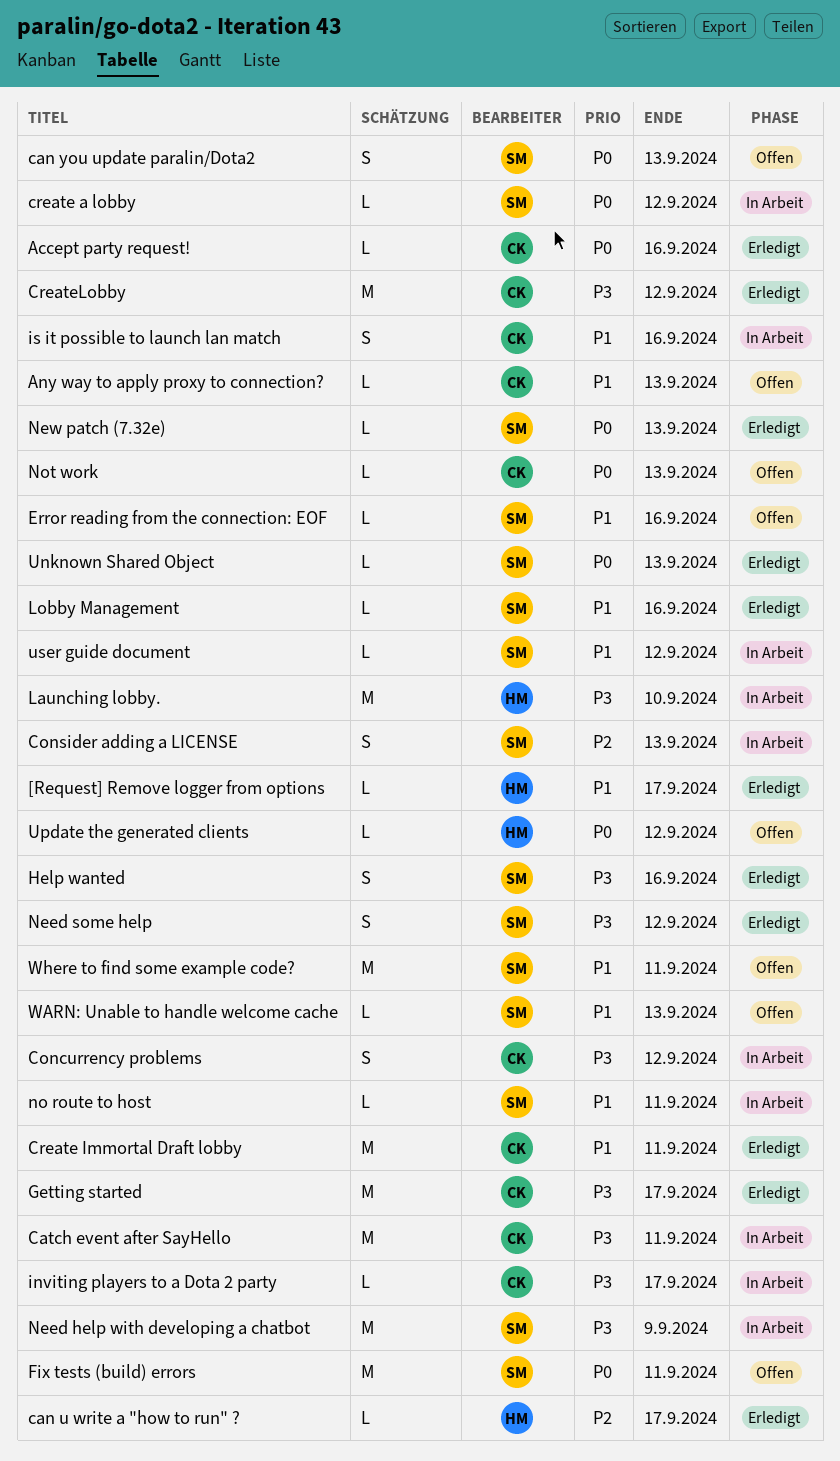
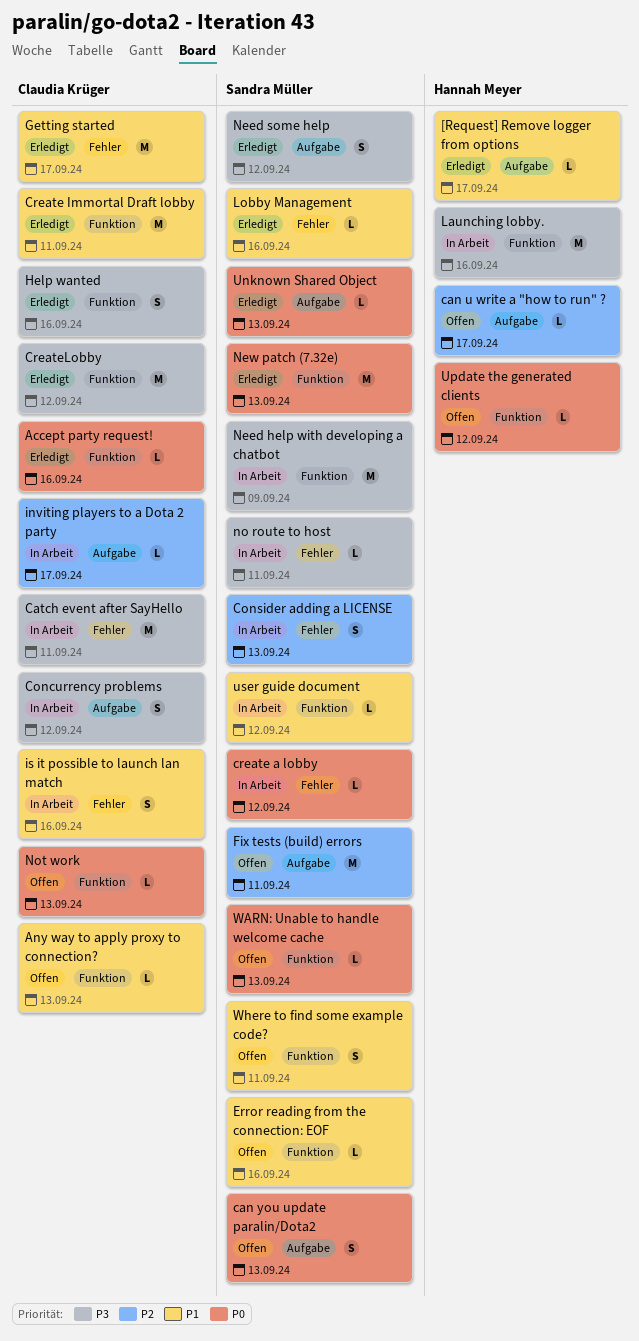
can u write a "how to run" ?, status: Erledigt -> Offen
Fix tests (build) errors, priority: P0 -> P2
Getting started, priority: P3 -> P1
Help wanted, owner: Sandra Müller -> Claudia Krüger
inviting players to a Dota 2 party, priority: P3 -> P2
Launching lobby., due: Sep 10 -> Sep 16
New patch (7.32e), estimate: L -> M
no route to host, priority: P1 -> P3
WARN: Unable to handle welcome cache, priority: P1 -> P0
Where to find some example code?, estimate: M -> S

